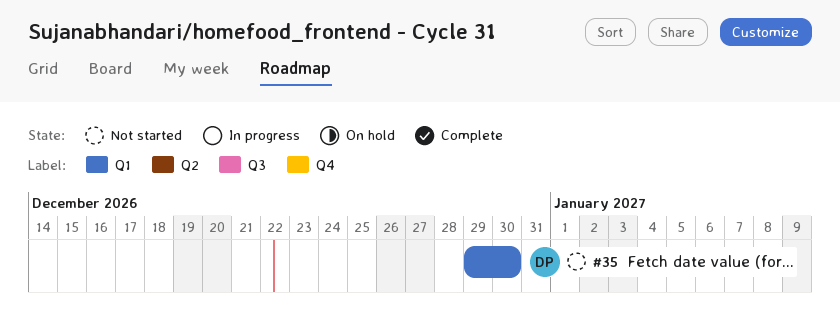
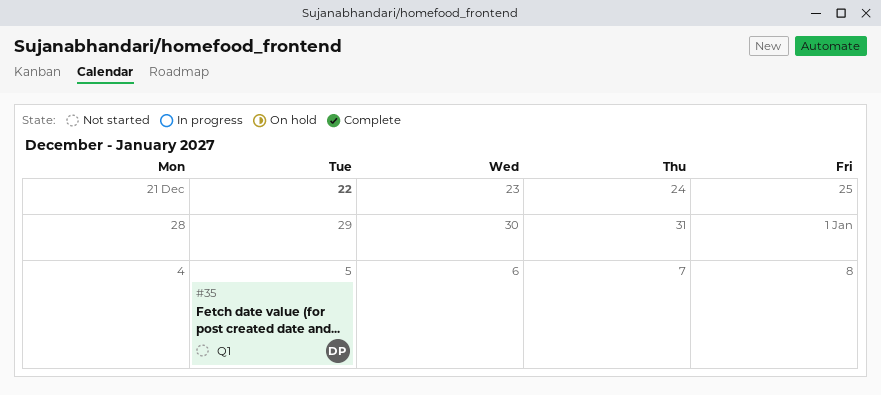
#35, due: Dec 30 -> Jan 5

